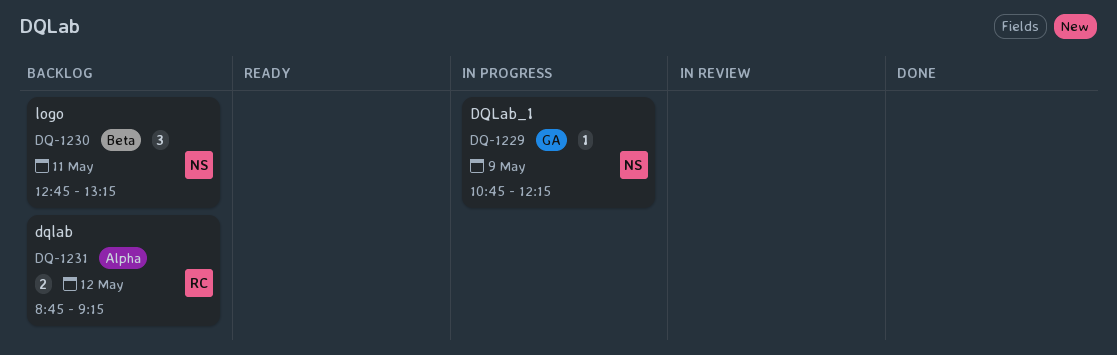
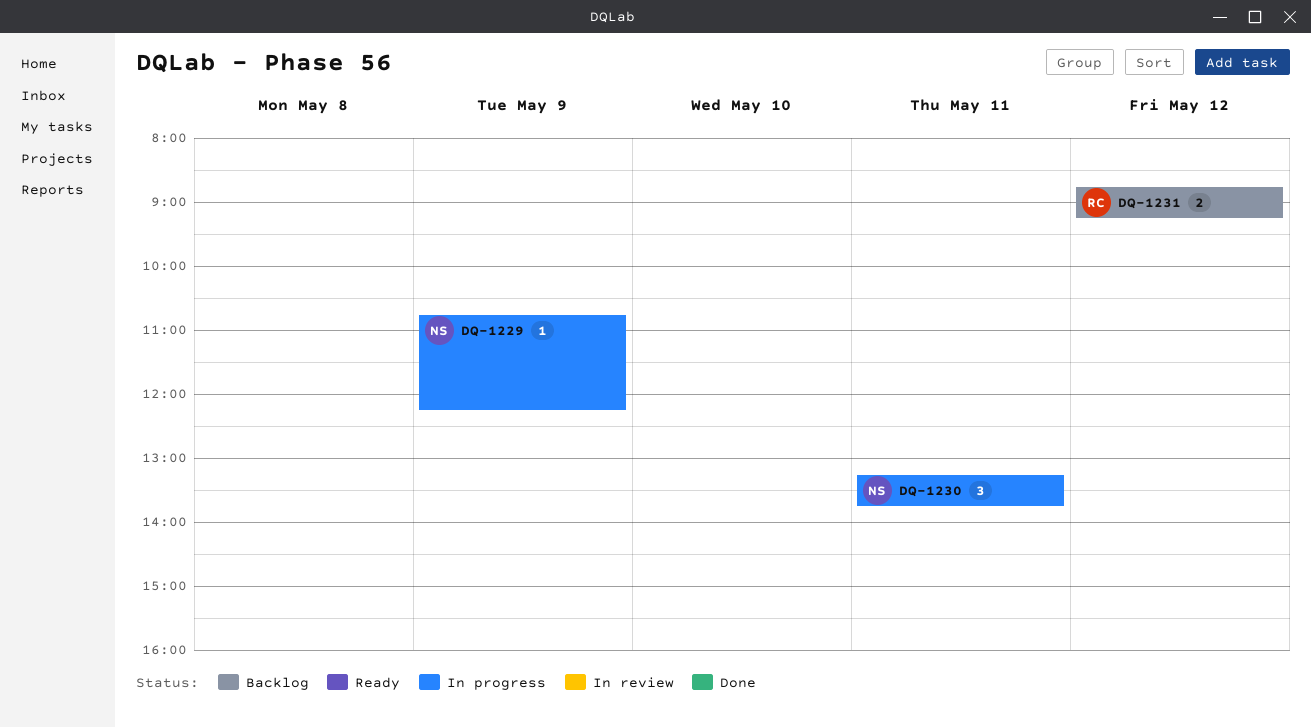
DQ-1230, status: Backlog -> In progress
DQ-1230, begins: 12:45 -> 13:15
DQ-1230, ends: 13:15 -> 13:45

